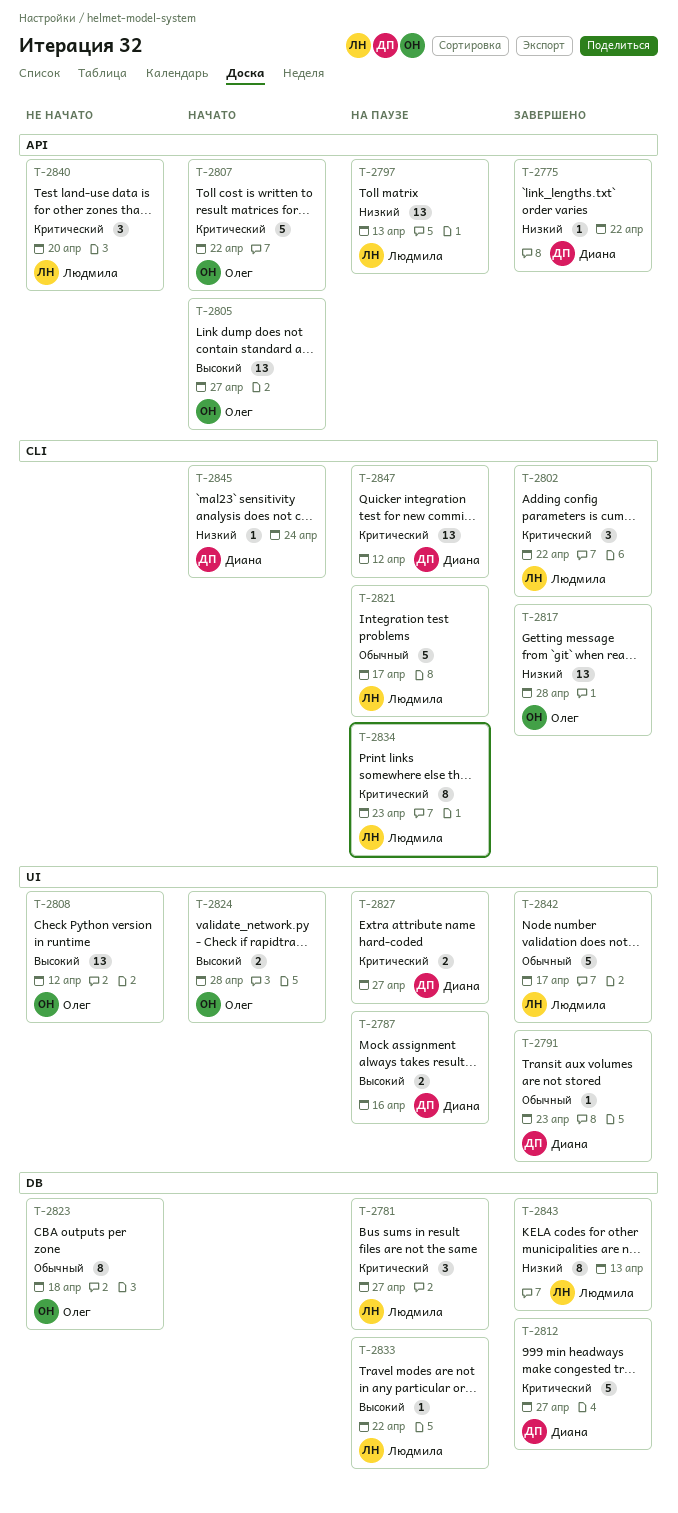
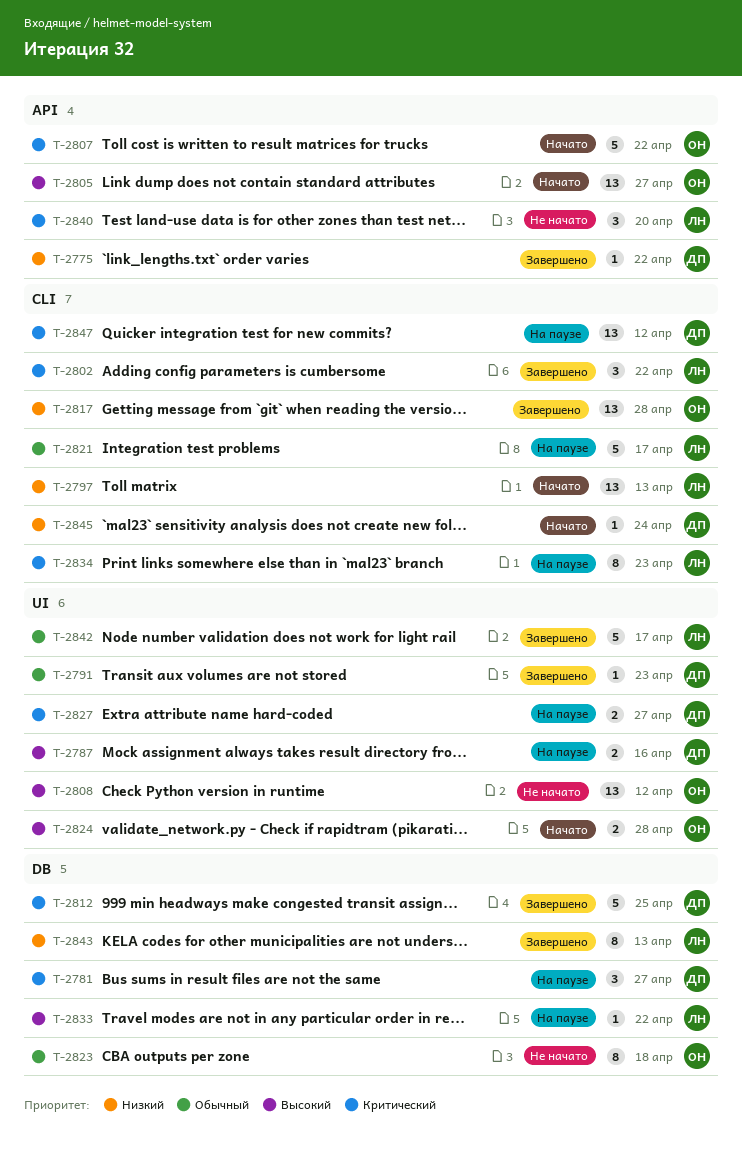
T-2781, owner: Людмила -> Диана
T-2797, status: На паузе -> Начато
T-2797, label: API -> CLI
T-2812, due: Apr 27 -> Apr 25

